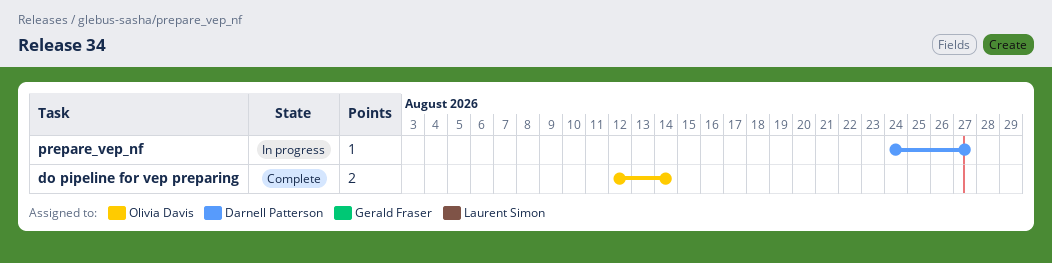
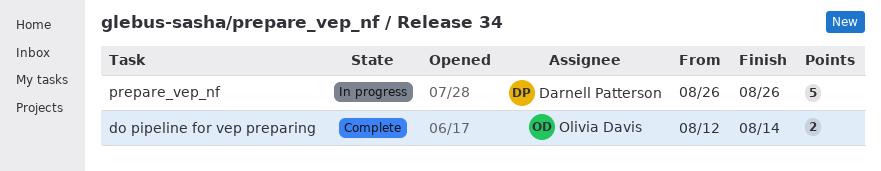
prepare_vep_nf, estimate: 1 -> 5
prepare_vep_nf, start: Aug 24 -> Aug 26
prepare_vep_nf, due: Aug 27 -> Aug 26

